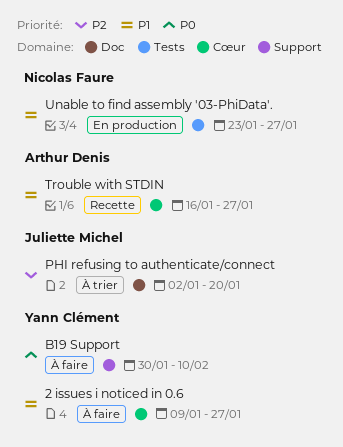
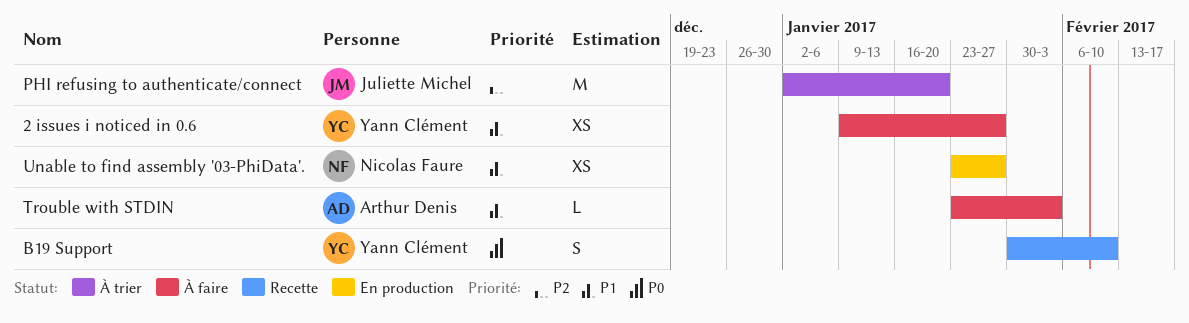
B19 Support, status: À faire -> Recette
Trouble with STDIN, status: Recette -> À faire
Trouble with STDIN, start: Jan 16 -> Jan 23
Trouble with STDIN, due: Jan 27 -> Feb 3

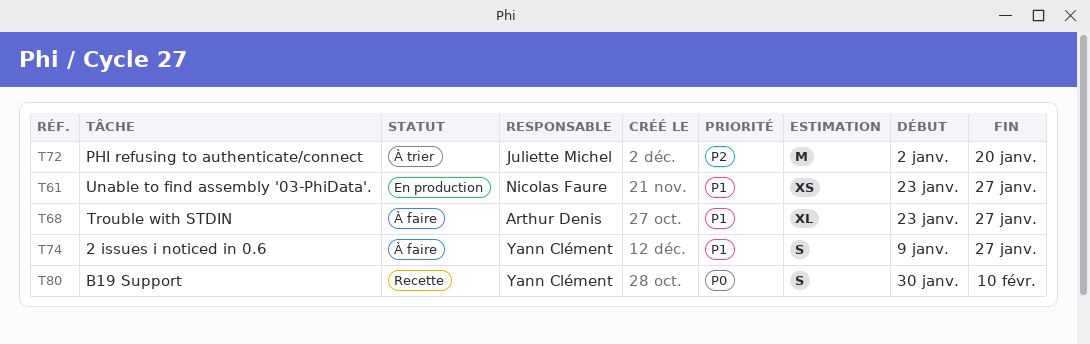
2 issues i noticed in 0.6, estimate: XS -> S
Trouble with STDIN, estimate: L -> XL
Trouble with STDIN, due: Feb 3 -> Jan 27

